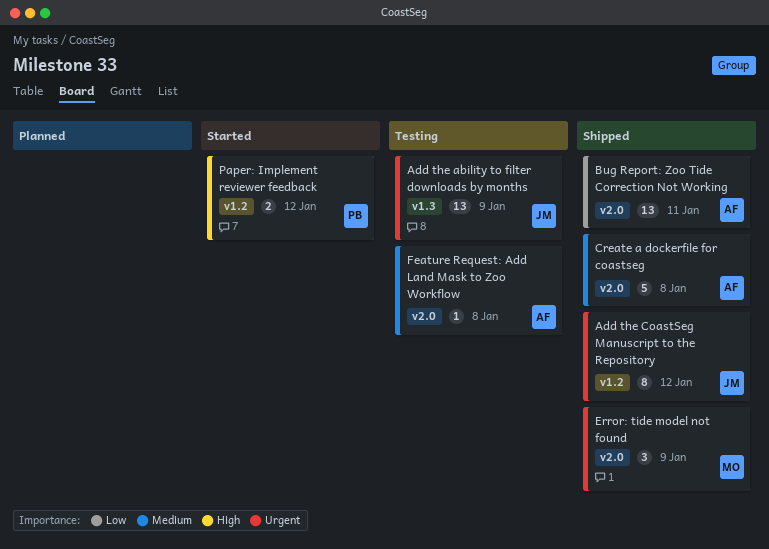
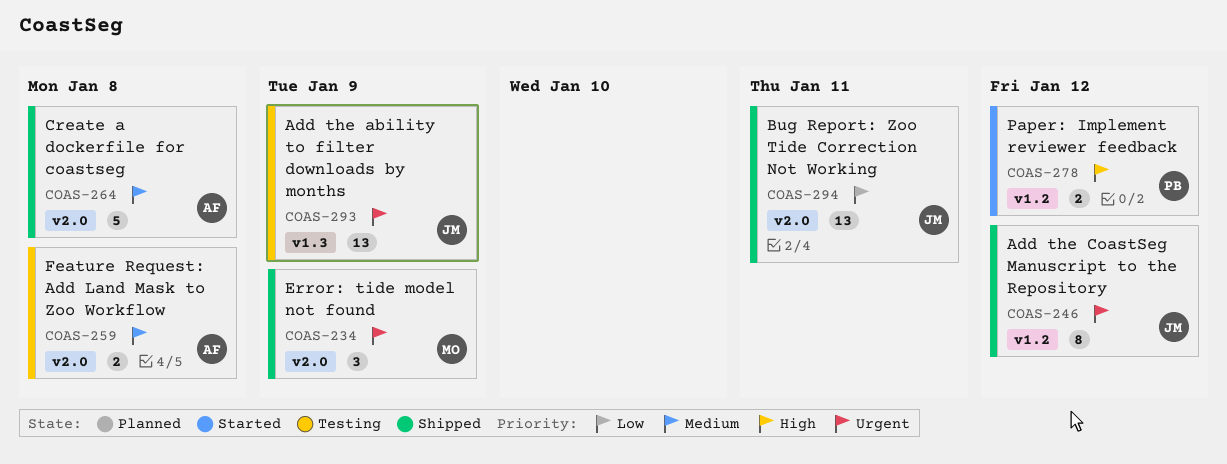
Bug Report: Zoo Tide Correction Not Working, owner: AF -> JM
Feature Request: Add Land Mask to Zoo Workflow, estimate: 1 -> 2

